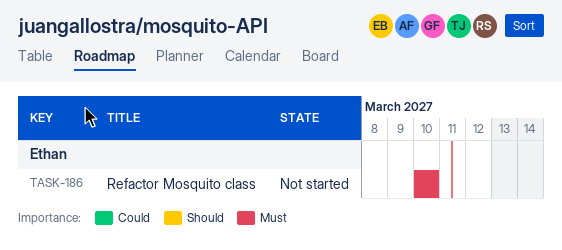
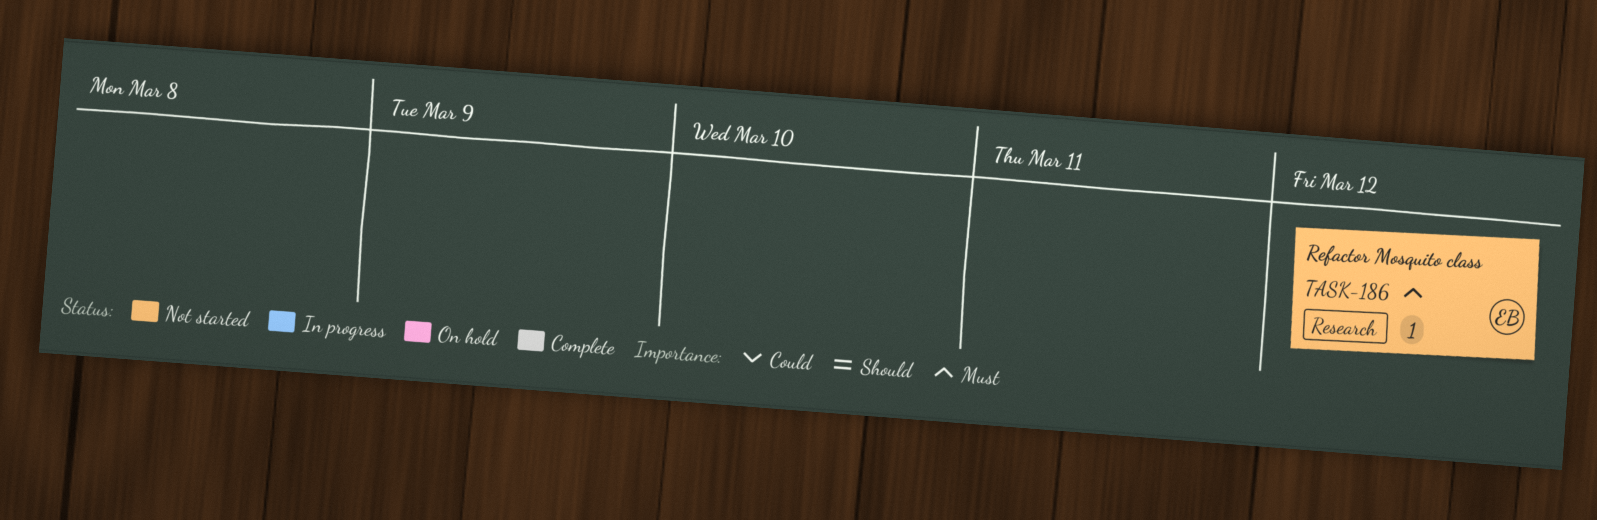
TASK-186, due: Mar 10 -> Mar 12

